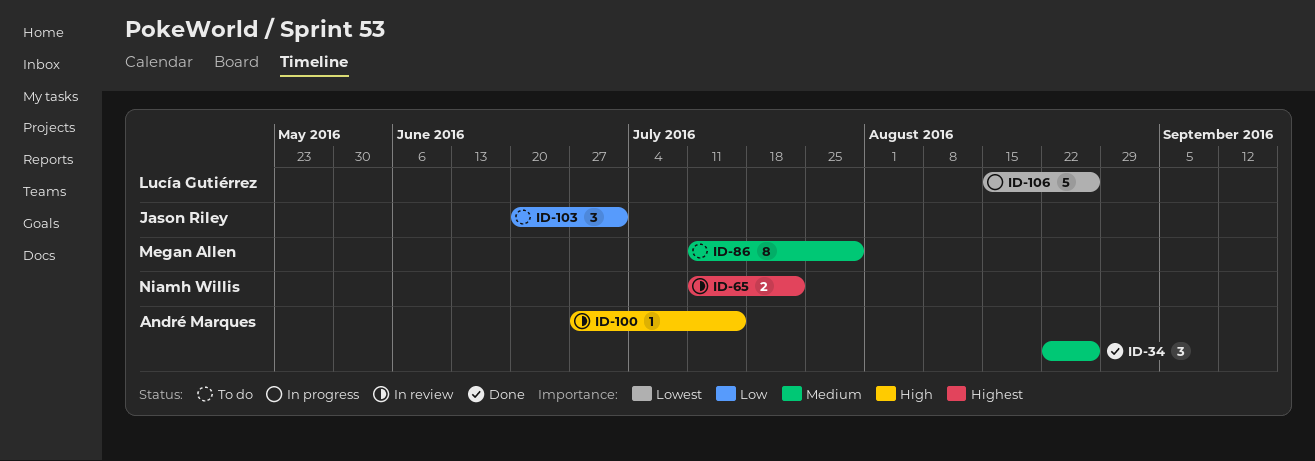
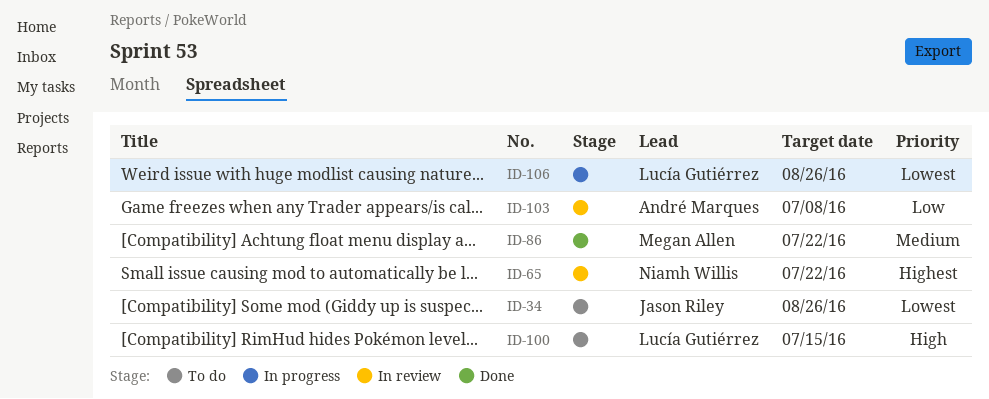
ID-34, status: Done -> To do
ID-34, owner: André Marques -> Jason Riley
ID-34, priority: Medium -> Lowest
ID-86, status: To do -> Done
ID-86, due: Jul 29 -> Jul 22
ID-100, status: In review -> To do
ID-100, owner: André Marques -> Lucía Gutiérrez
ID-103, status: To do -> In review
ID-103, owner: Jason Riley -> André Marques
ID-103, due: Jul 1 -> Jul 8

